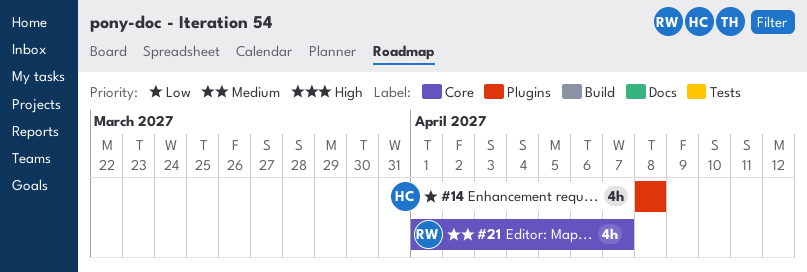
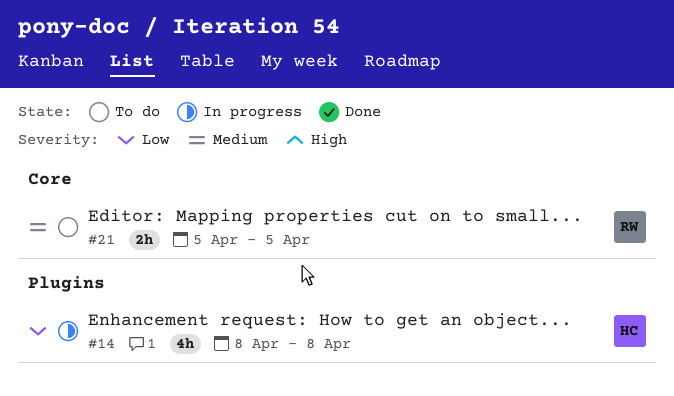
#21, estimate: 4h -> 2h
#21, start: Apr 1 -> Apr 5
#21, due: Apr 7 -> Apr 5

